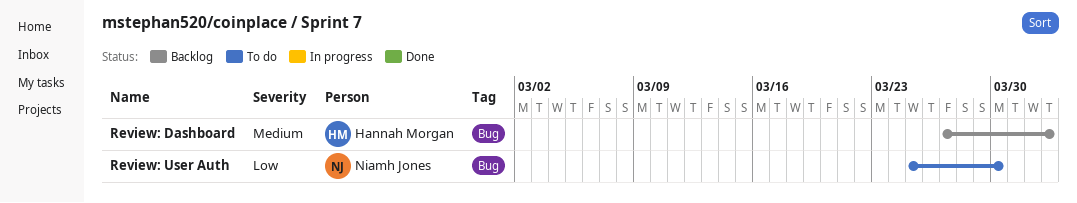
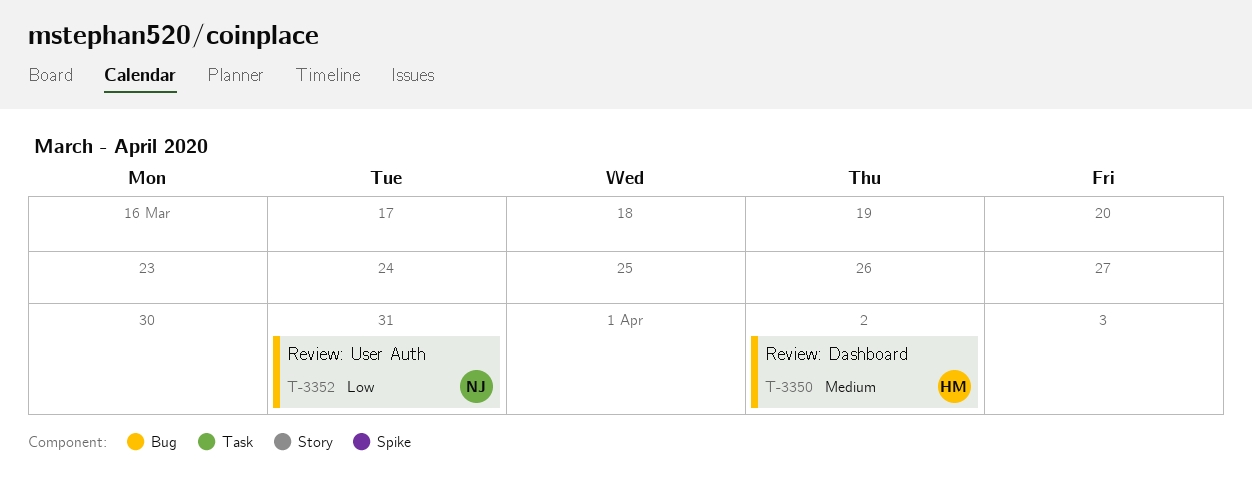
Review: User Auth, due: Mar 30 -> Mar 31

